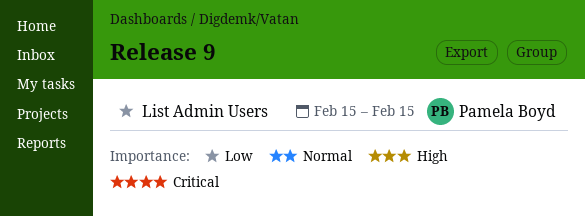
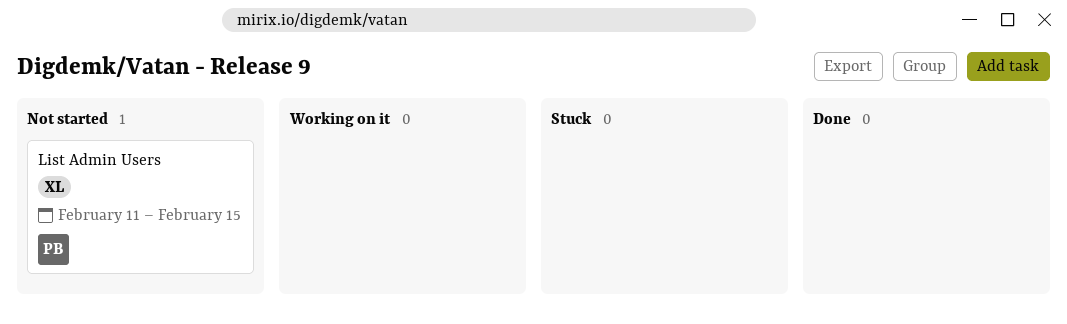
List Admin Users, start: Feb 15 -> Feb 11

